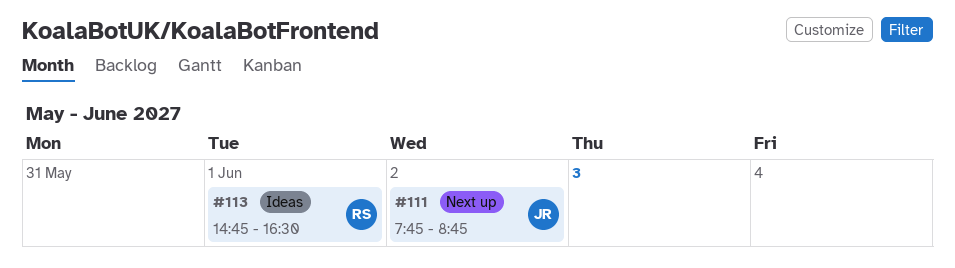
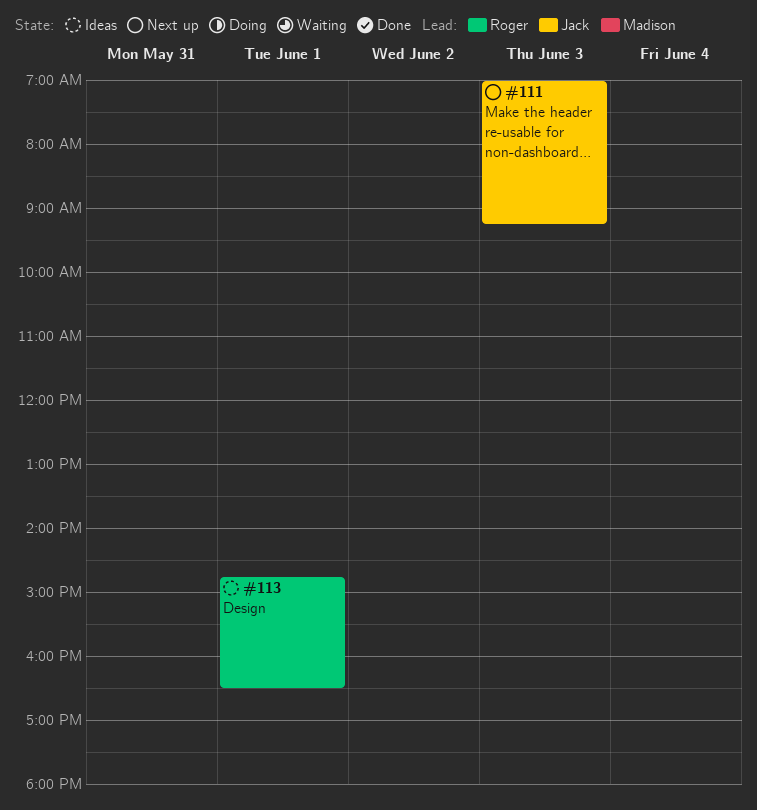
#111, day: Jun 2 -> Jun 3
#111, begins: 07:45 -> 07:00
#111, ends: 08:45 -> 09:15

